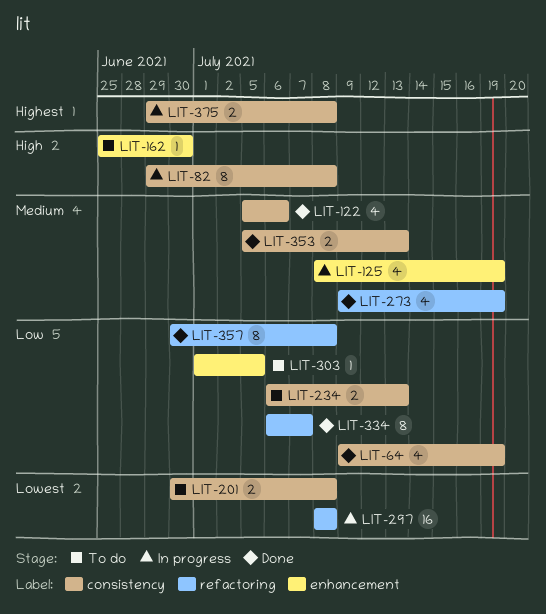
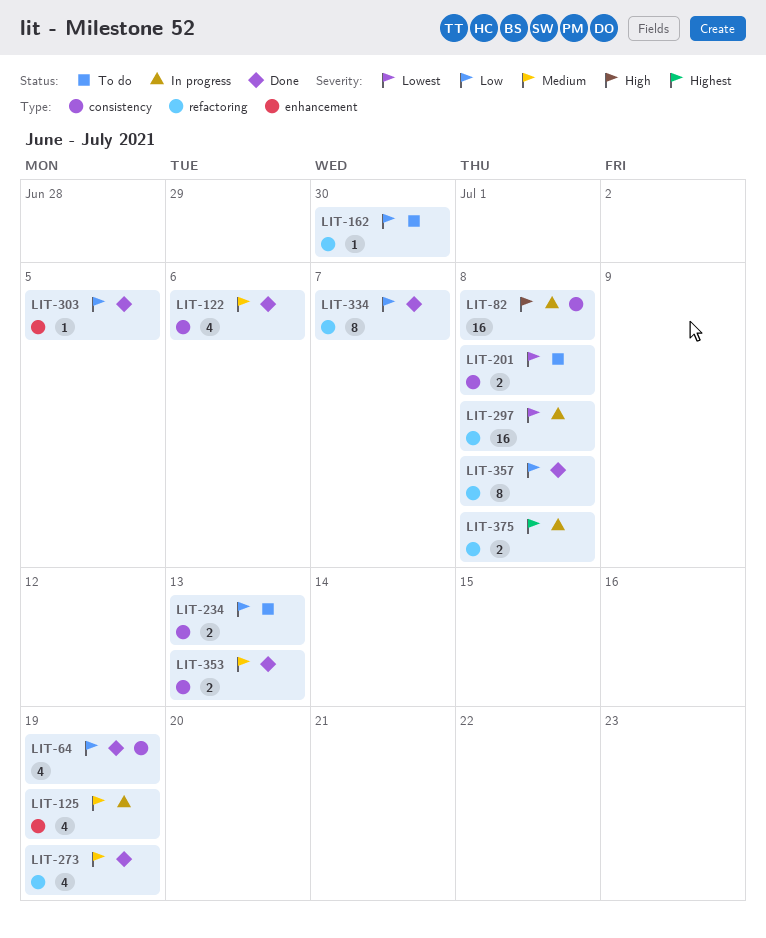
LIT-82, estimate: 8 -> 16
LIT-162, priority: High -> Low
LIT-162, label: enhancement -> refactoring
LIT-303, status: To do -> Done
LIT-375, label: consistency -> refactoring

